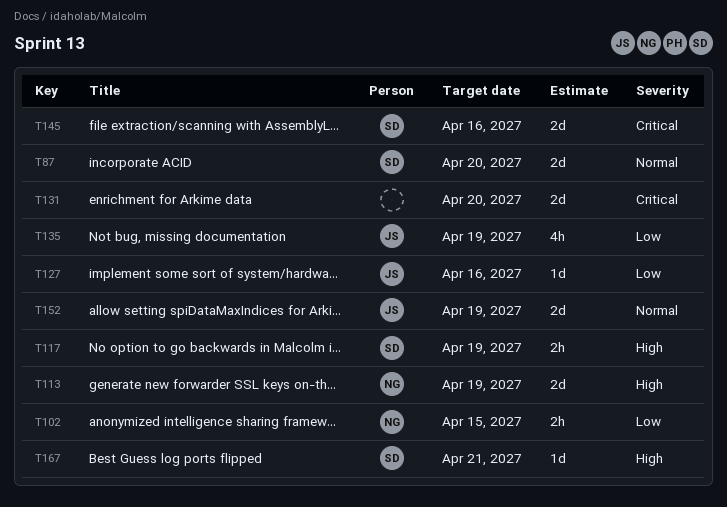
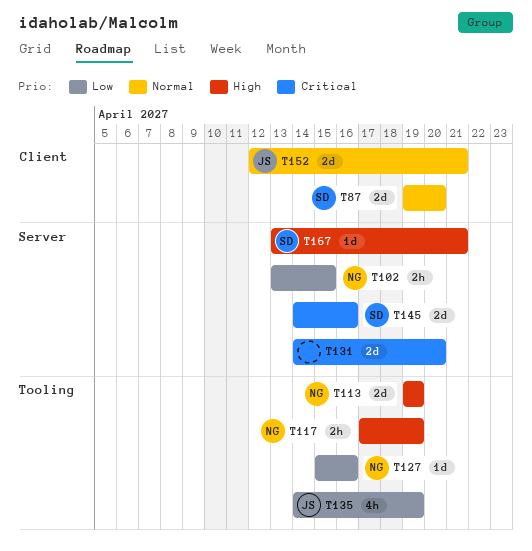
T117, owner: SD -> NG
T127, owner: JS -> NG
T152, due: Apr 19 -> Apr 21

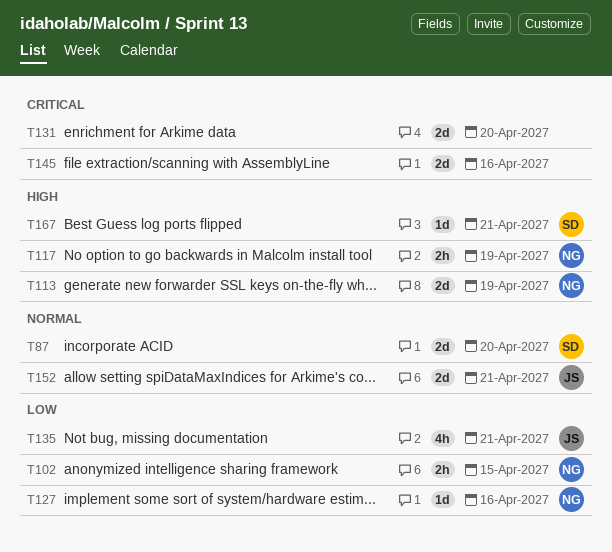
T135, due: Apr 19 -> Apr 21
T145, owner: SD -> none

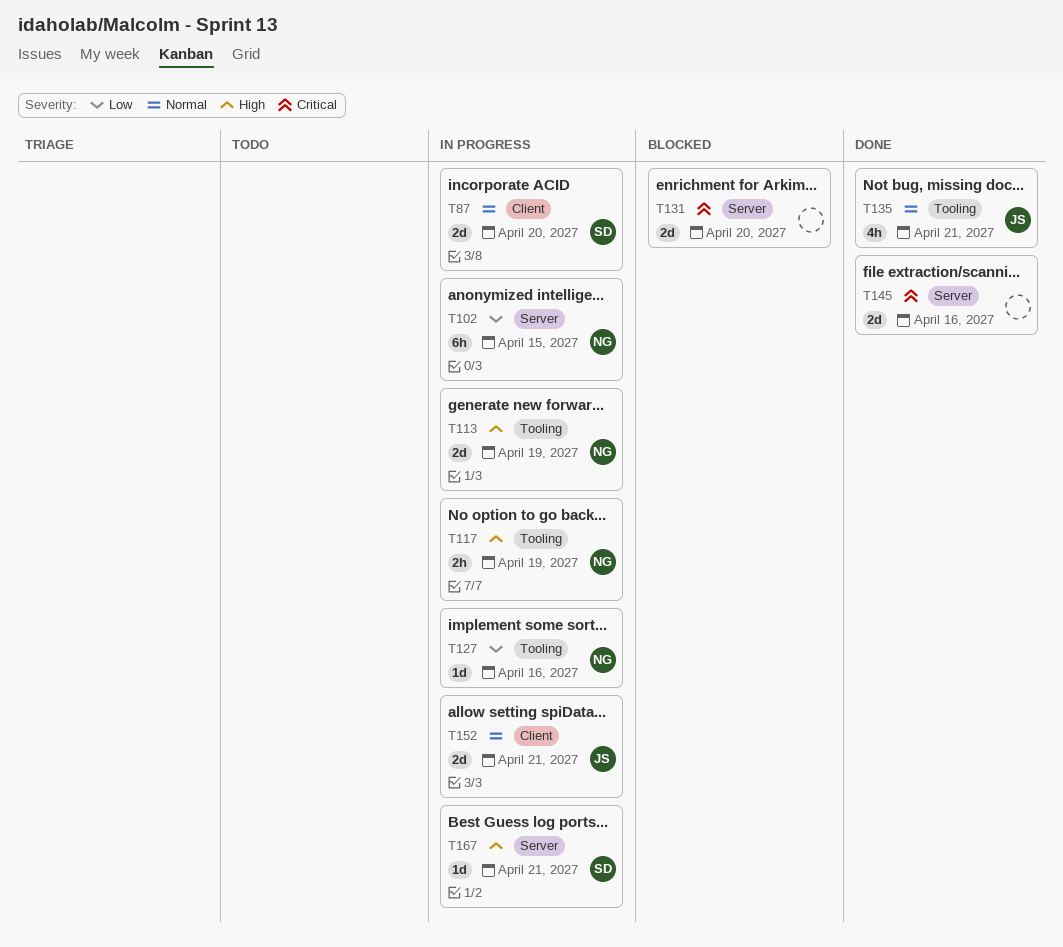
T102, estimate: 2h -> 6h
T135, priority: Low -> Normal

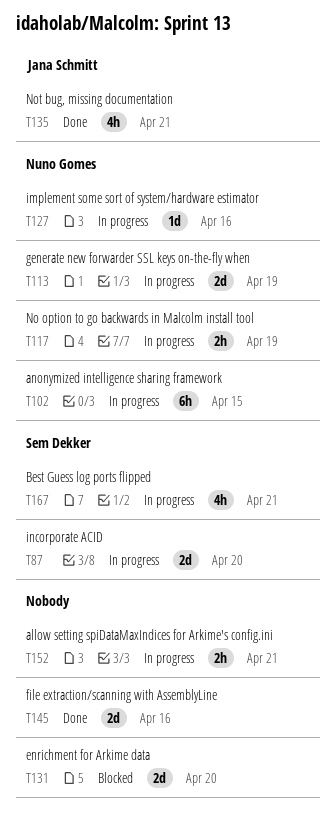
T152, owner: Jana Schmitt -> none
T152, estimate: 2d -> 2h
T167, estimate: 1d -> 4h

